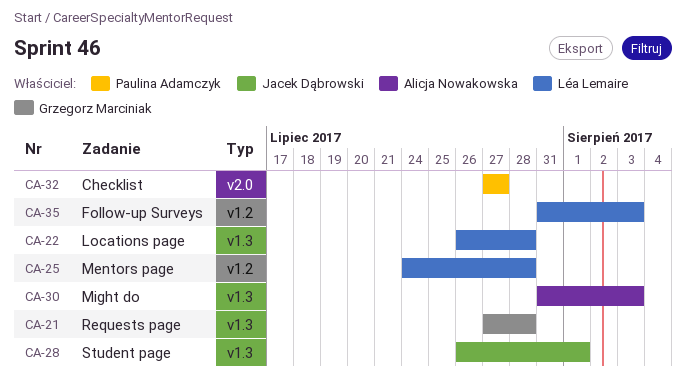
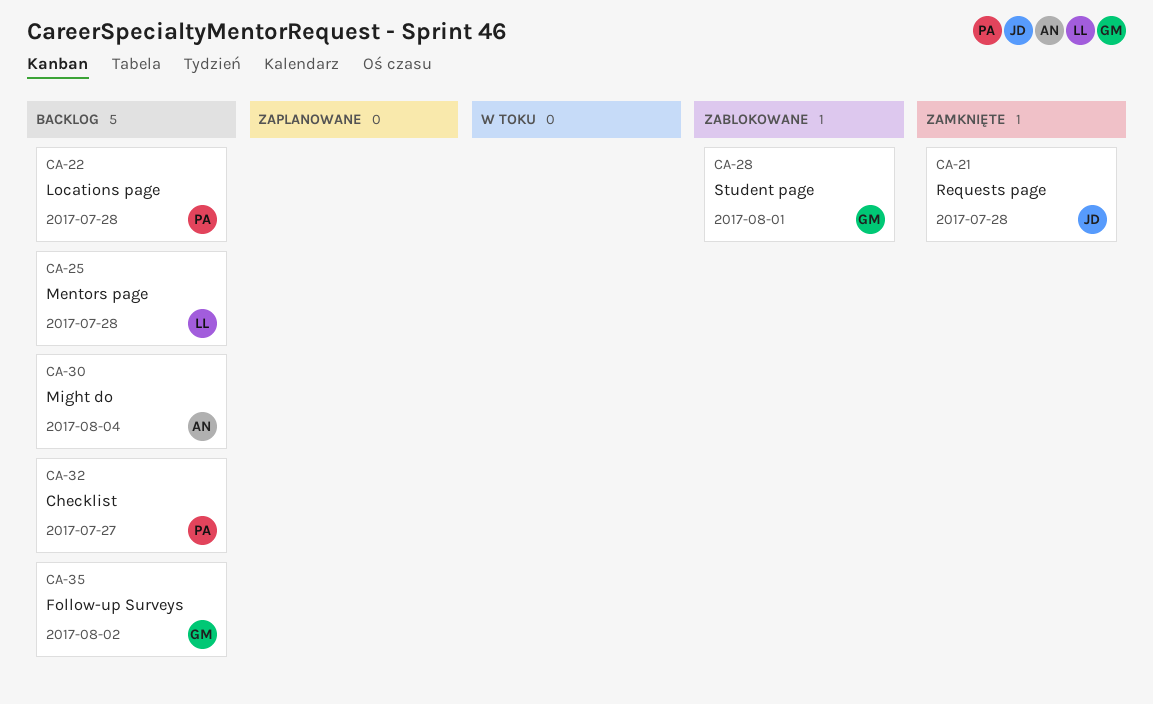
CA-21, owner: Grzegorz Marciniak -> Jacek Dąbrowski
CA-22, owner: Léa Lemaire -> Paulina Adamczyk
CA-28, owner: Jacek Dąbrowski -> Grzegorz Marciniak
CA-30, due: Aug 3 -> Aug 4
CA-35, owner: Léa Lemaire -> Grzegorz Marciniak
CA-35, due: Aug 3 -> Aug 2

